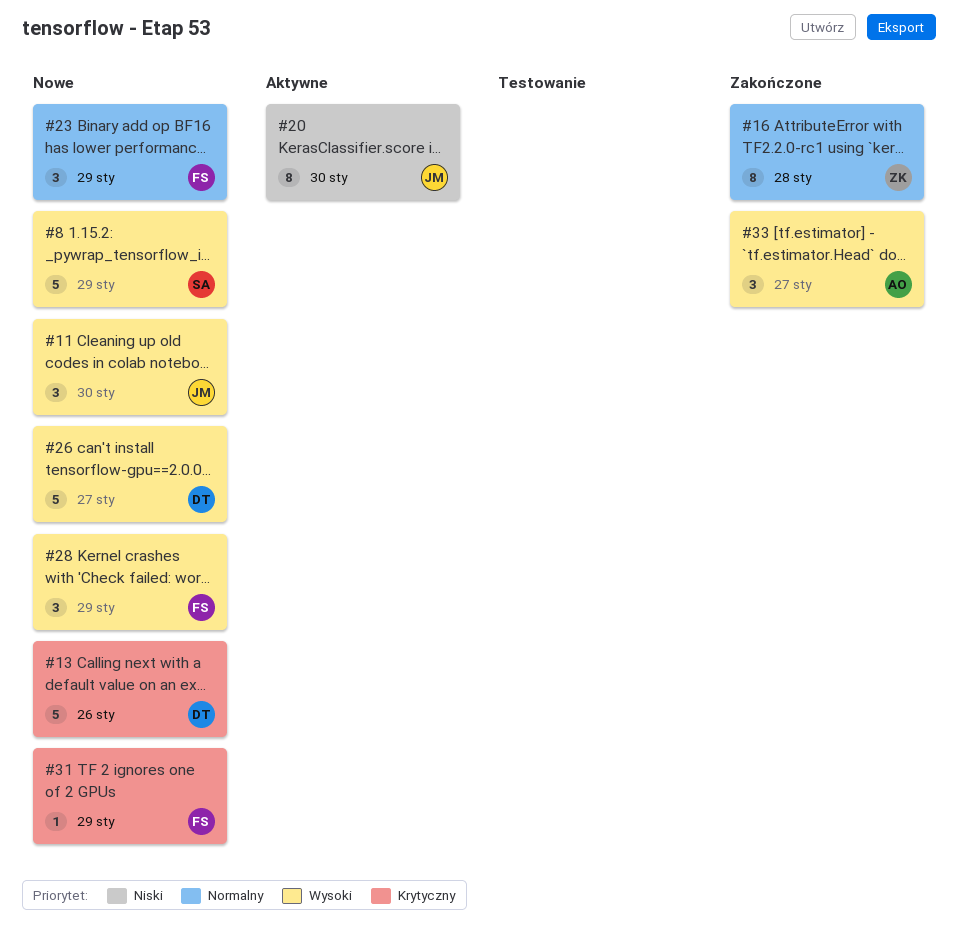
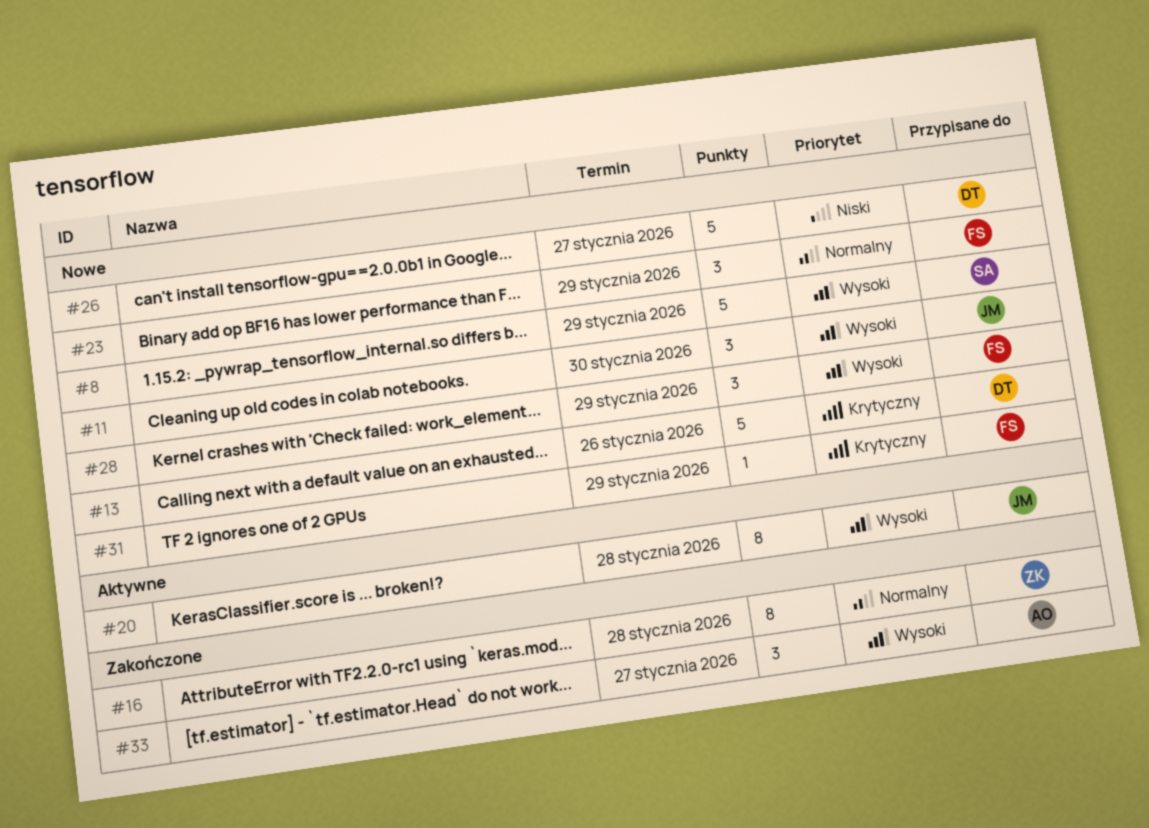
#20, priority: Niski -> Wysoki
#20, due: Jan 30 -> Jan 28
#26, priority: Wysoki -> Niski

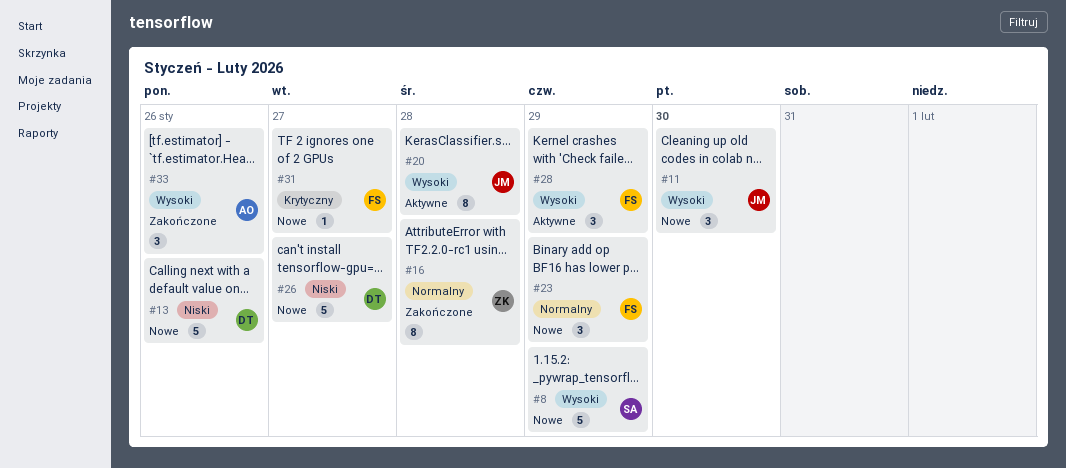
#13, priority: Krytyczny -> Niski
#28, status: Nowe -> Aktywne
#31, due: Jan 29 -> Jan 27
#33, due: Jan 27 -> Jan 26

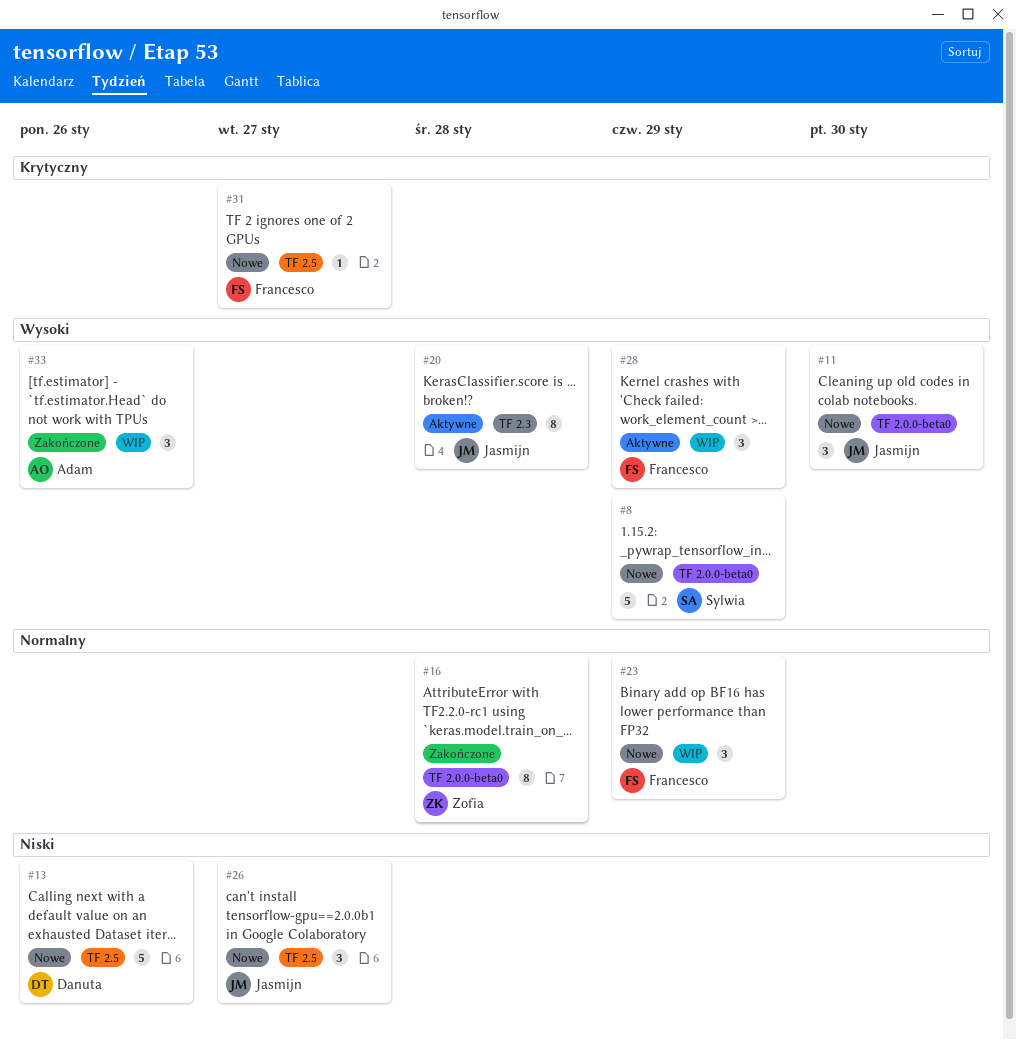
#26, owner: Danuta -> Jasmijn
#26, estimate: 5 -> 3

